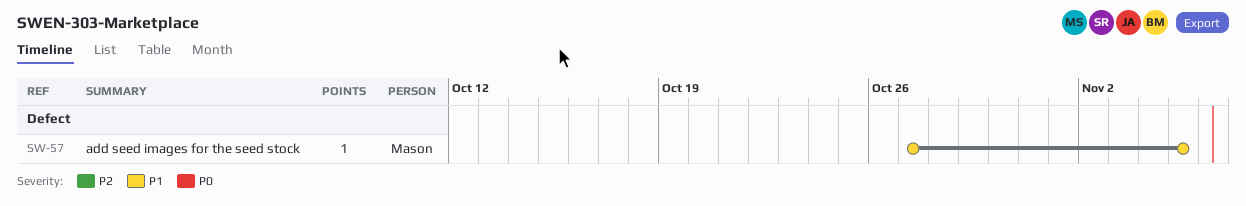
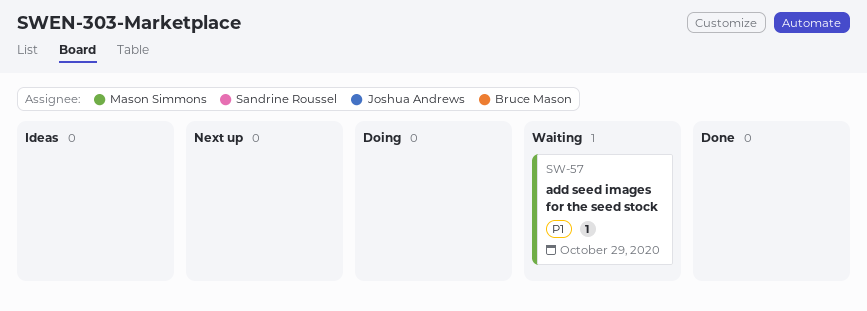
SW-57, due: Nov 5 -> Oct 29

